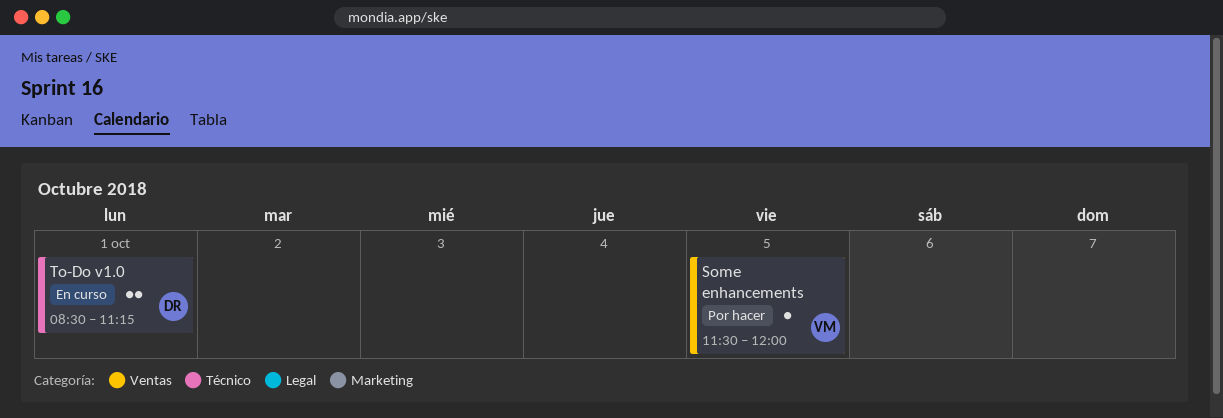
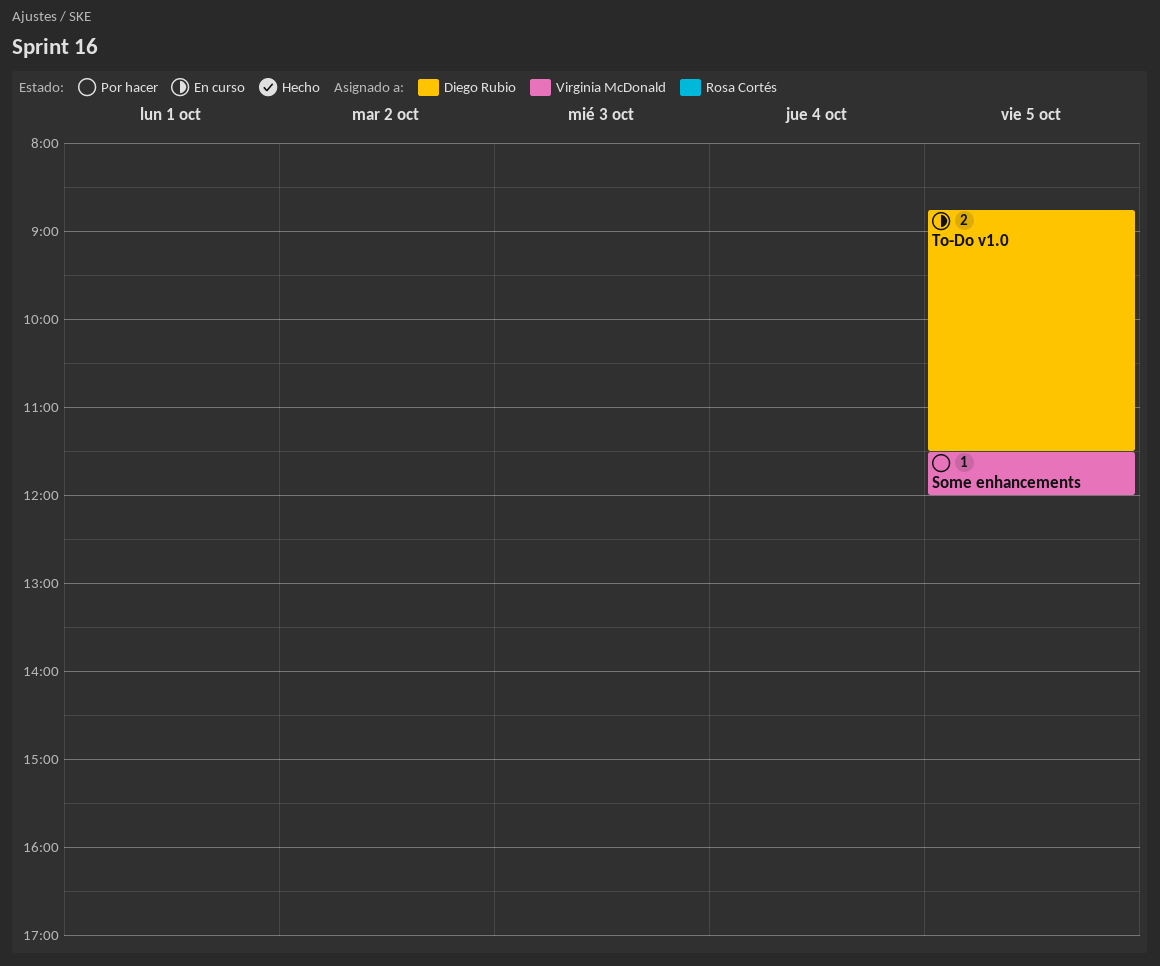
To-Do v1.0, day: Oct 1 -> Oct 5
To-Do v1.0, begins: 08:30 -> 08:45
To-Do v1.0, ends: 11:15 -> 11:30

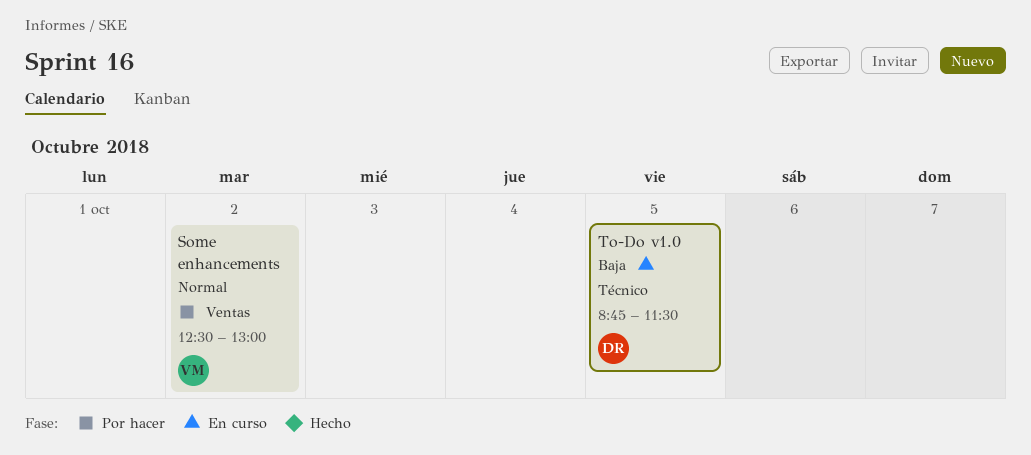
Some enhancements, day: Oct 5 -> Oct 2
Some enhancements, begins: 11:30 -> 12:30
Some enhancements, ends: 12:00 -> 13:00

